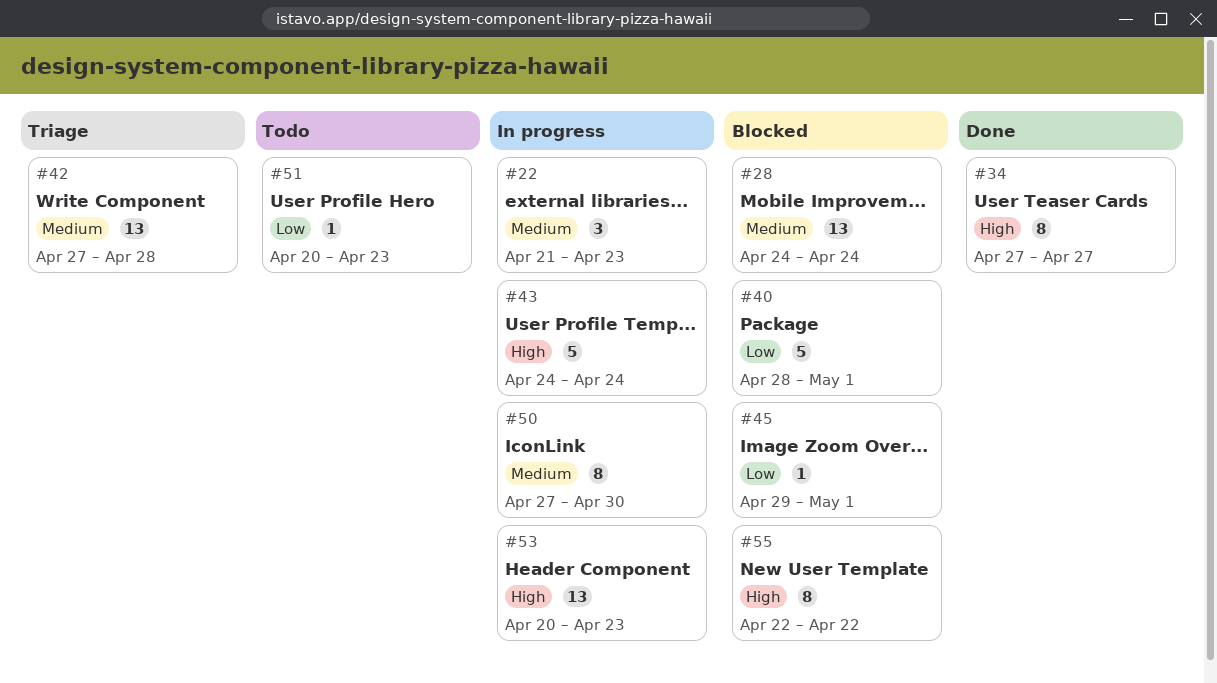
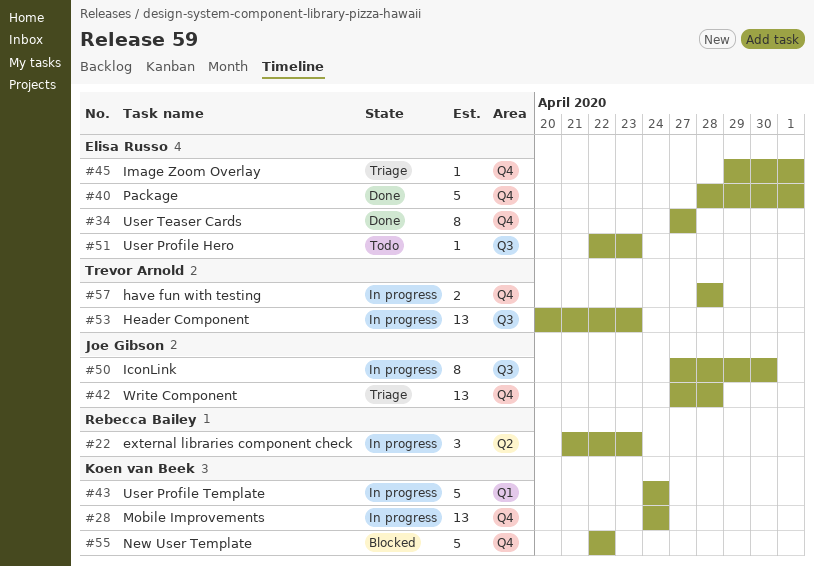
#28, status: Blocked -> In progress
#40, status: Blocked -> Done
#45, status: Blocked -> Triage
#51, start: Apr 20 -> Apr 22
#55, estimate: 8 -> 5
#57: none -> present

